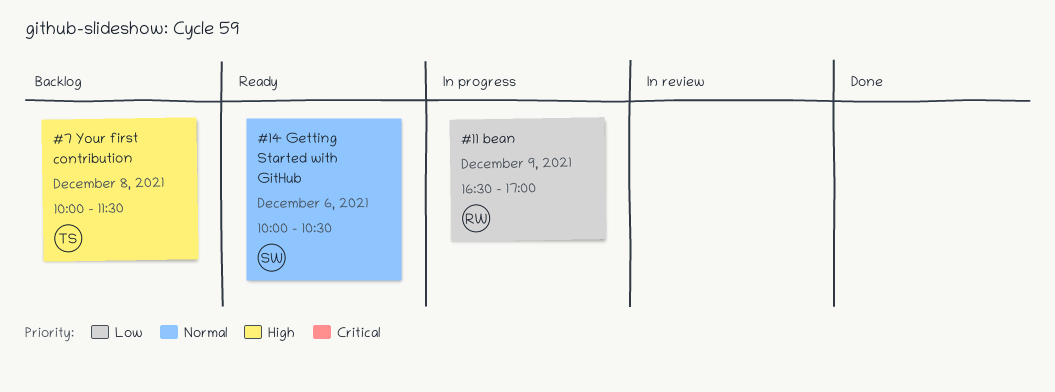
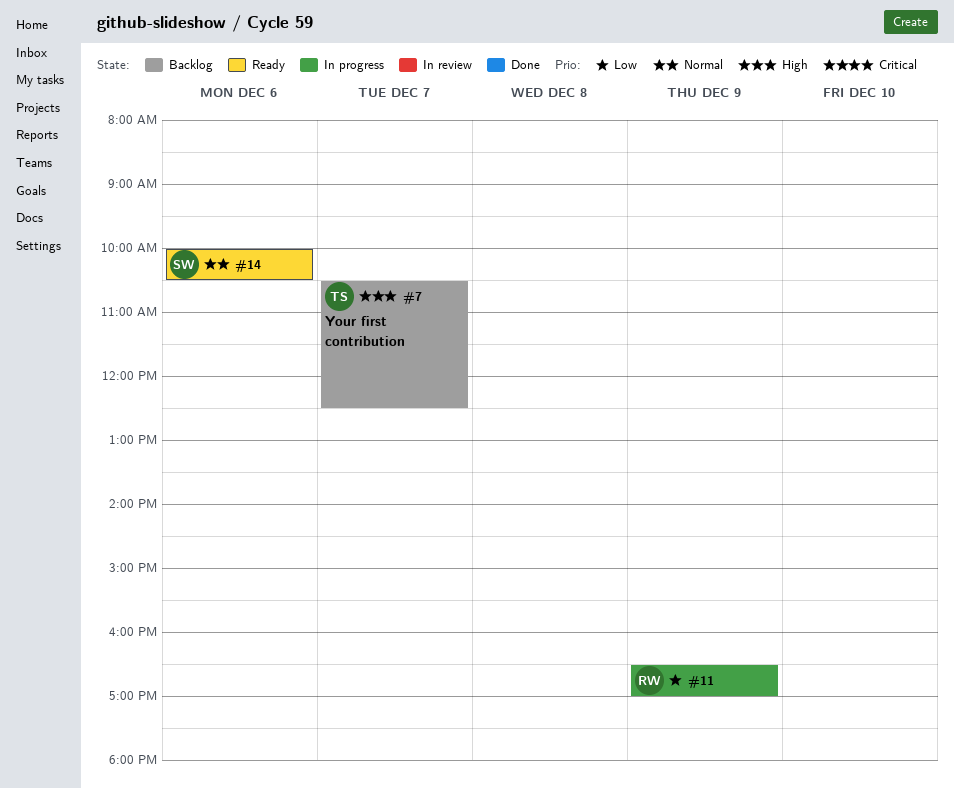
#7, day: Dec 8 -> Dec 7
#7, begins: 10:00 -> 10:30
#7, ends: 11:30 -> 12:30

